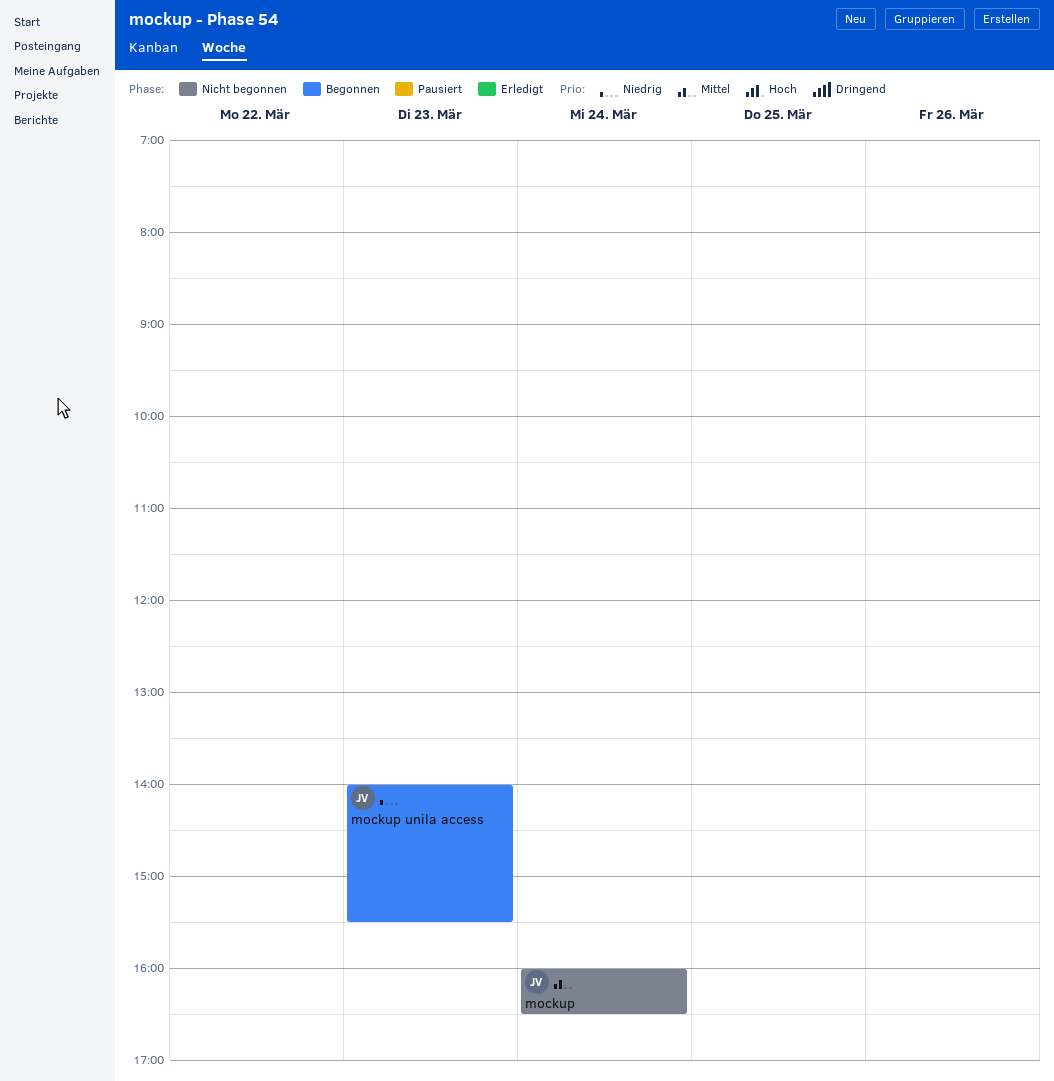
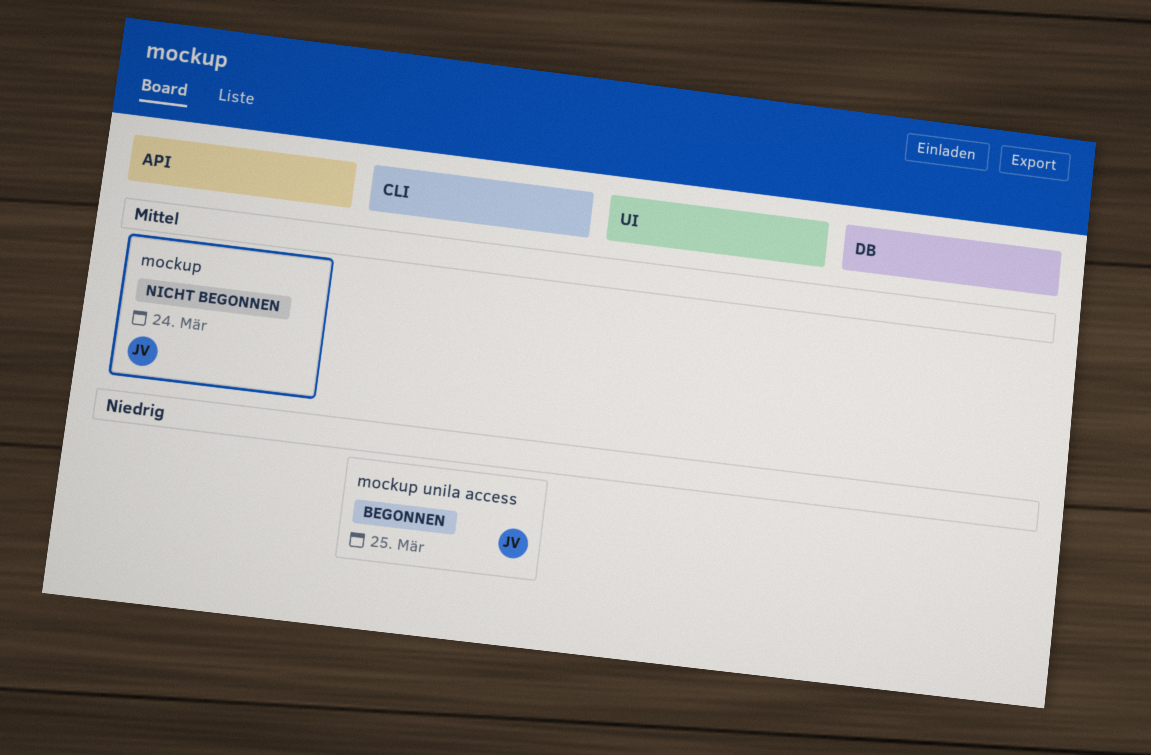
mockup unila access, day: Mar 23 -> Mar 25

